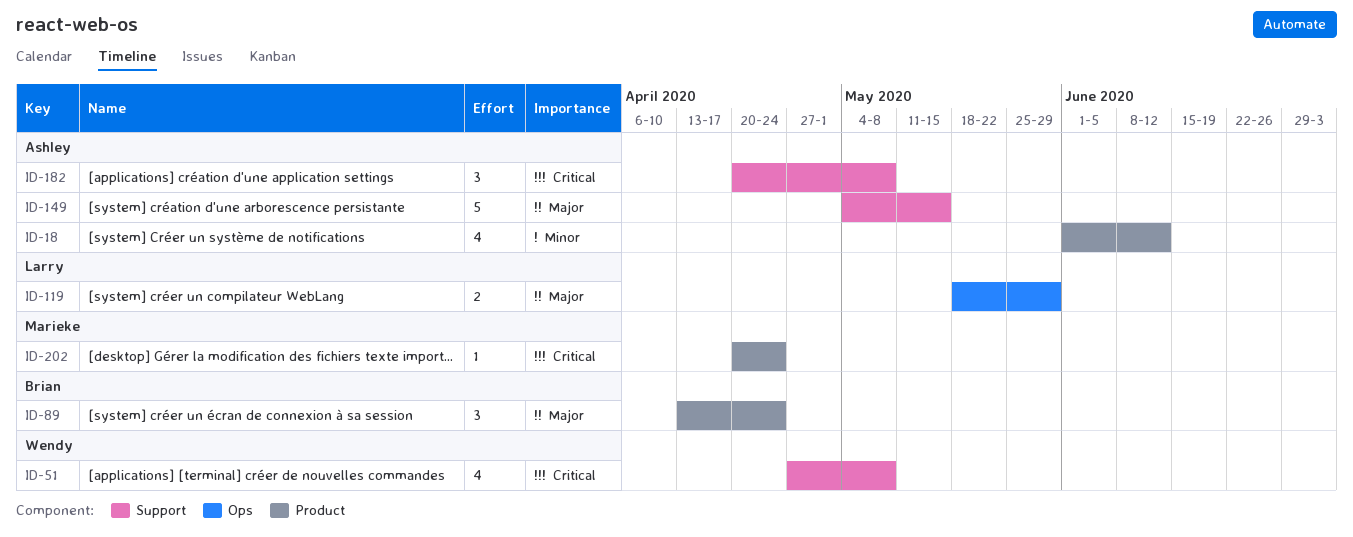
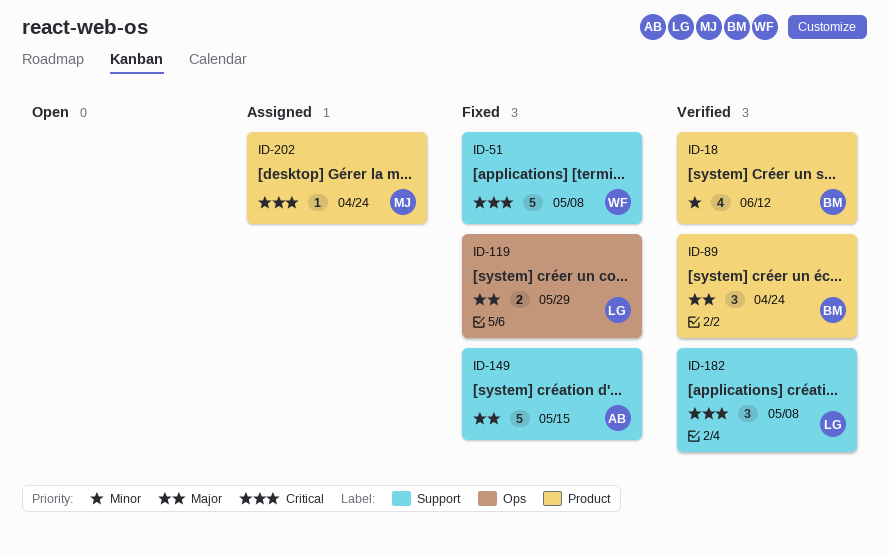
ID-18, owner: Ashley -> Brian
ID-51, estimate: 4 -> 5
ID-182, owner: Ashley -> Larry

